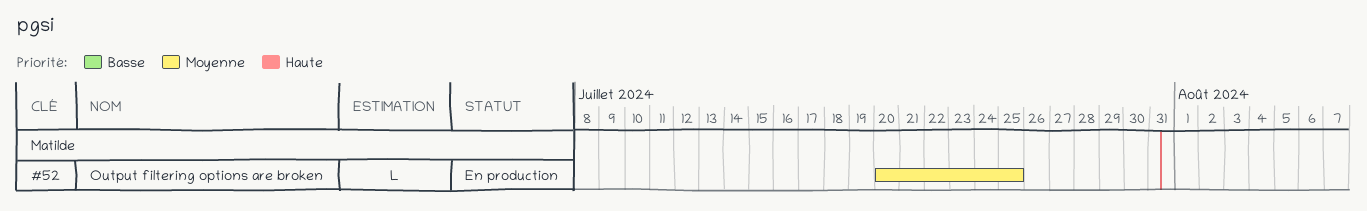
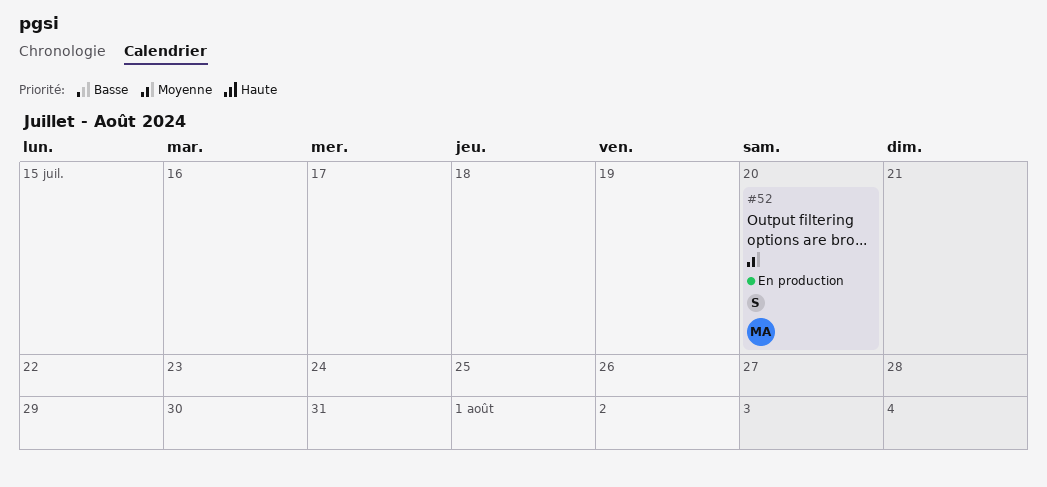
#52, estimate: L -> S
#52, due: Jul 25 -> Jul 20

